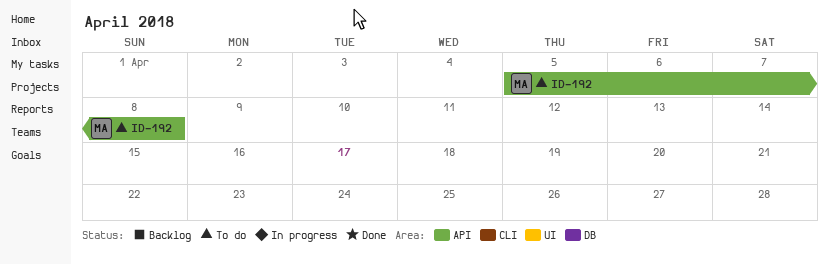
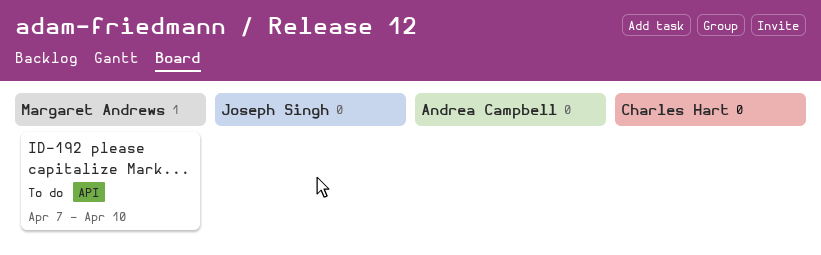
ID-192, start: Apr 5 -> Apr 7
ID-192, due: Apr 8 -> Apr 10

